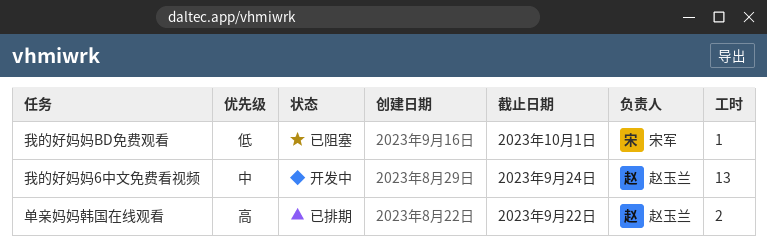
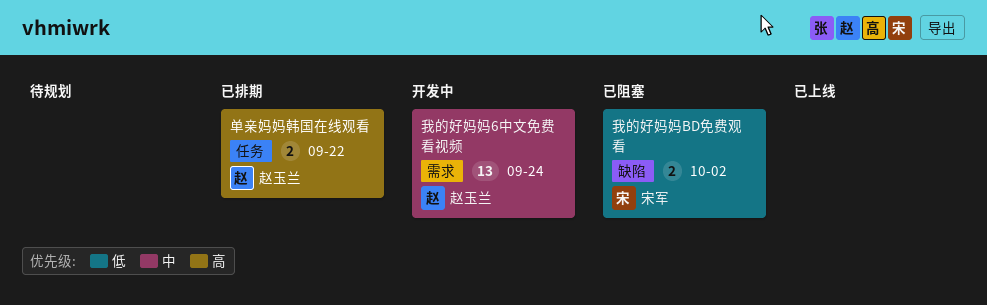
我的好妈妈BD免费观看, estimate: 1 -> 2
我的好妈妈BD免费观看, due: Oct 1 -> Oct 2

